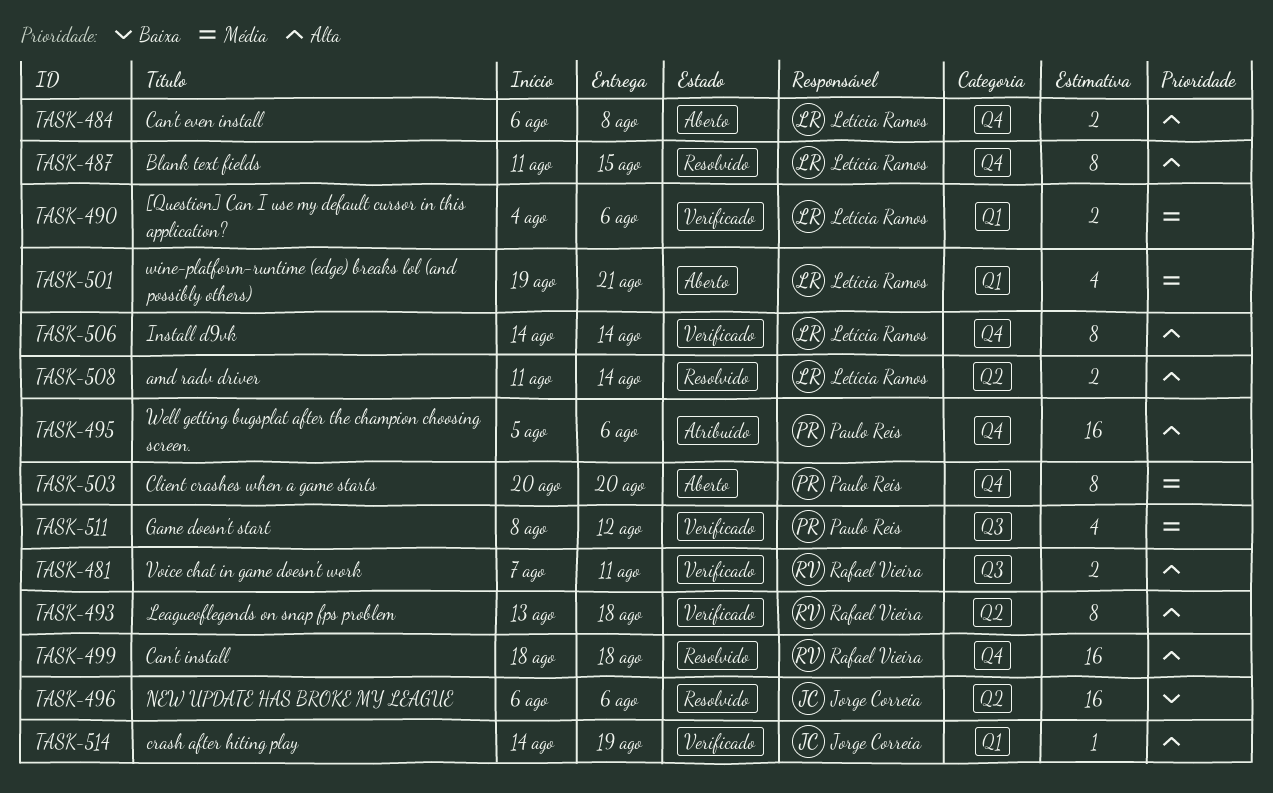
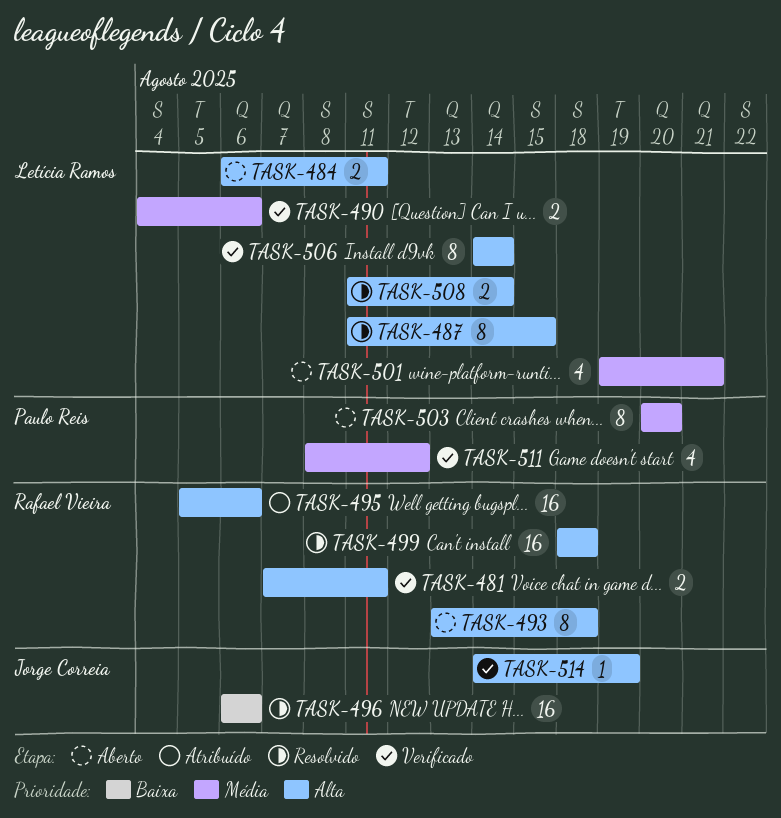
TASK-484, due: Aug 8 -> Aug 11
TASK-493, status: Verificado -> Aberto
TASK-495, owner: Paulo Reis -> Rafael Vieira

